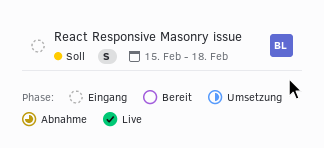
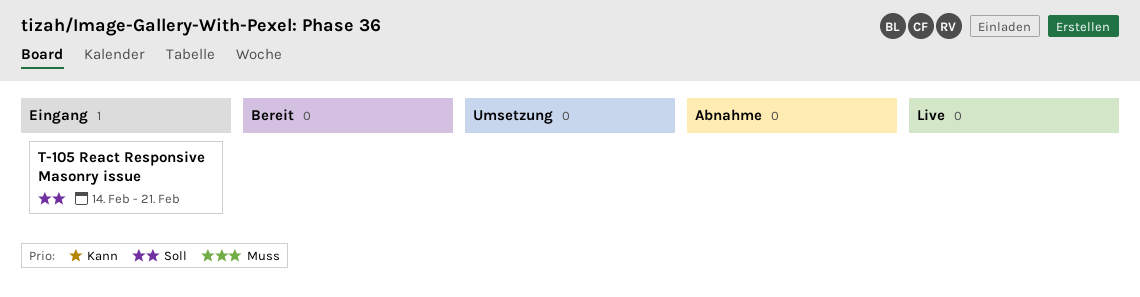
React Responsive Masonry issue, start: Feb 15 -> Feb 14
React Responsive Masonry issue, due: Feb 18 -> Feb 21

